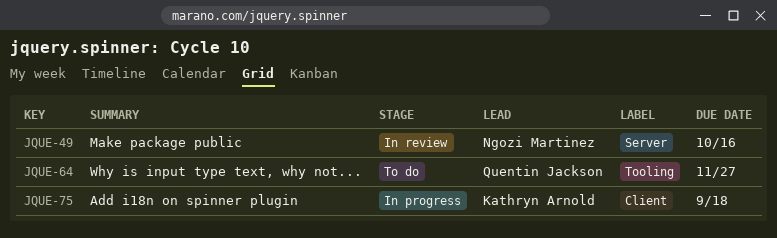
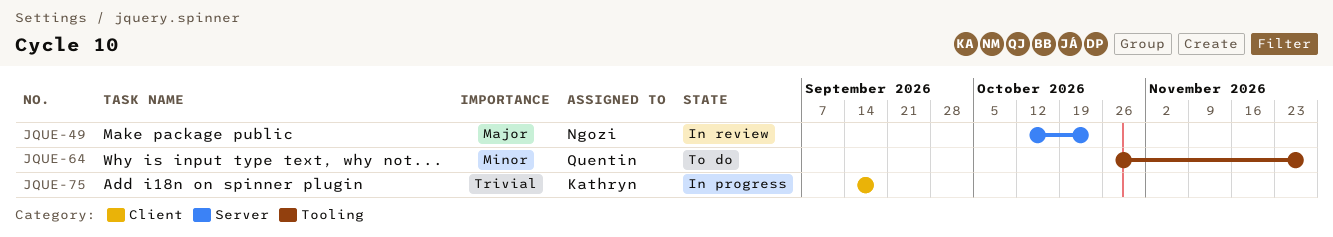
JQUE-49, due: Oct 16 -> Oct 23

